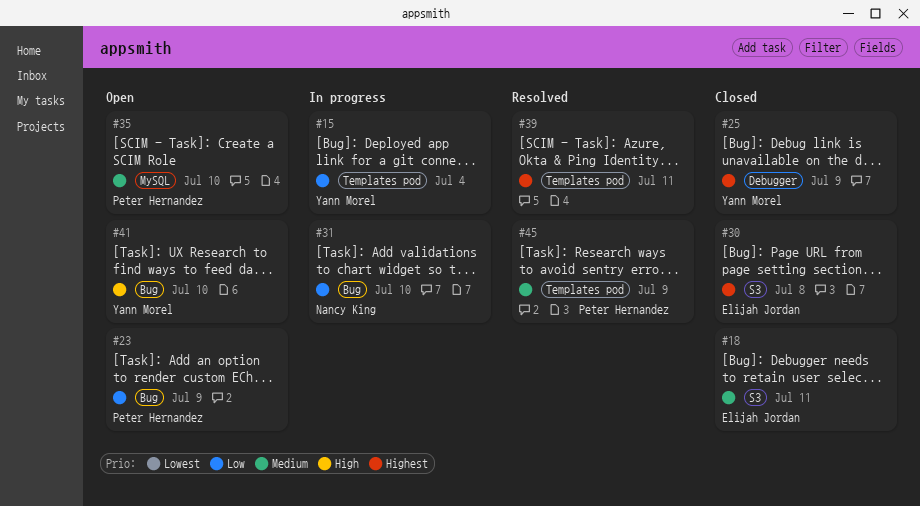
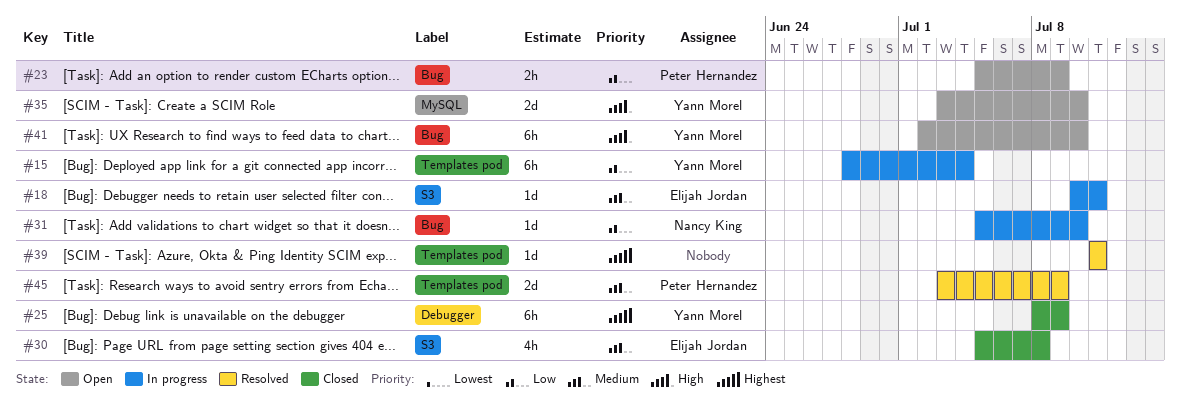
#18, status: Closed -> In progress
#30, priority: Highest -> Medium
#35, owner: Peter Hernandez -> Yann Morel
#35, priority: Medium -> High

